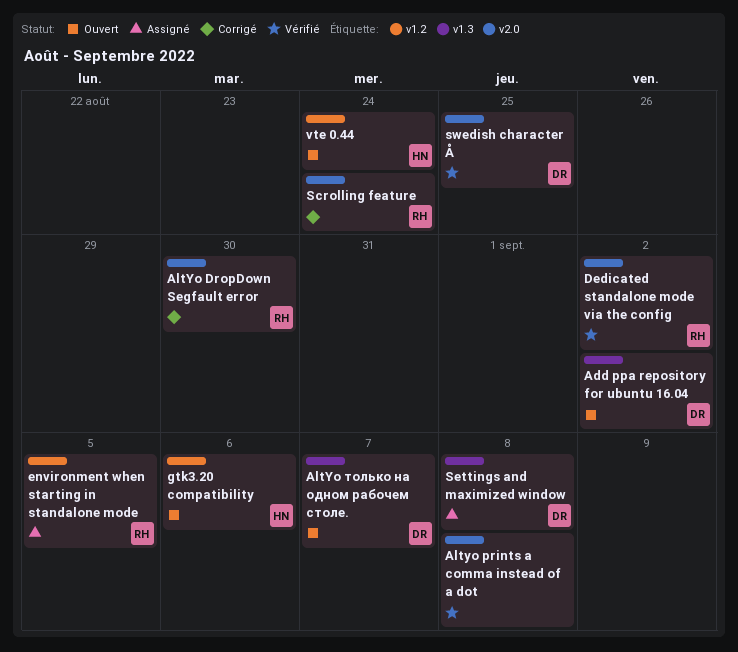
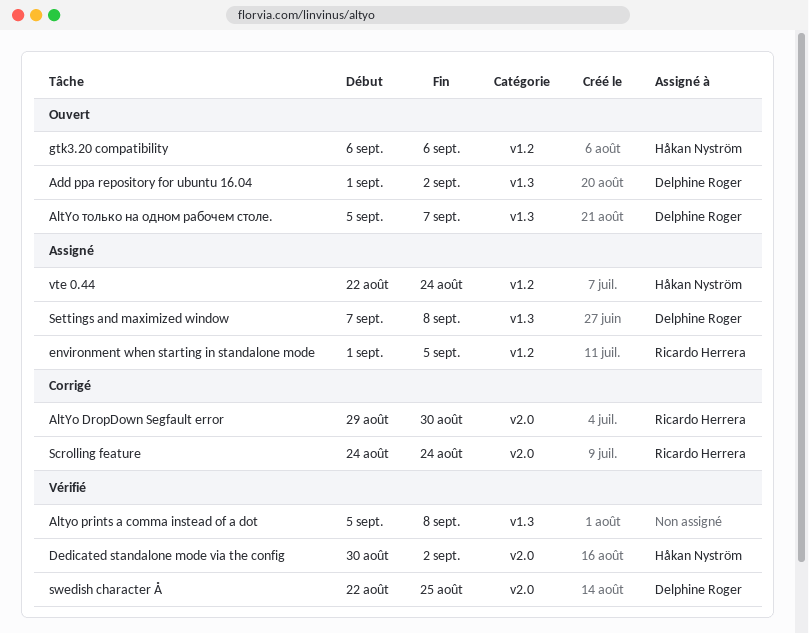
Altyo prints a comma instead of a dot, label: v2.0 -> v1.3
Dedicated standalone mode via the config, owner: Ricardo Herrera -> Håkan Nyström
vte 0.44, status: Ouvert -> Assigné

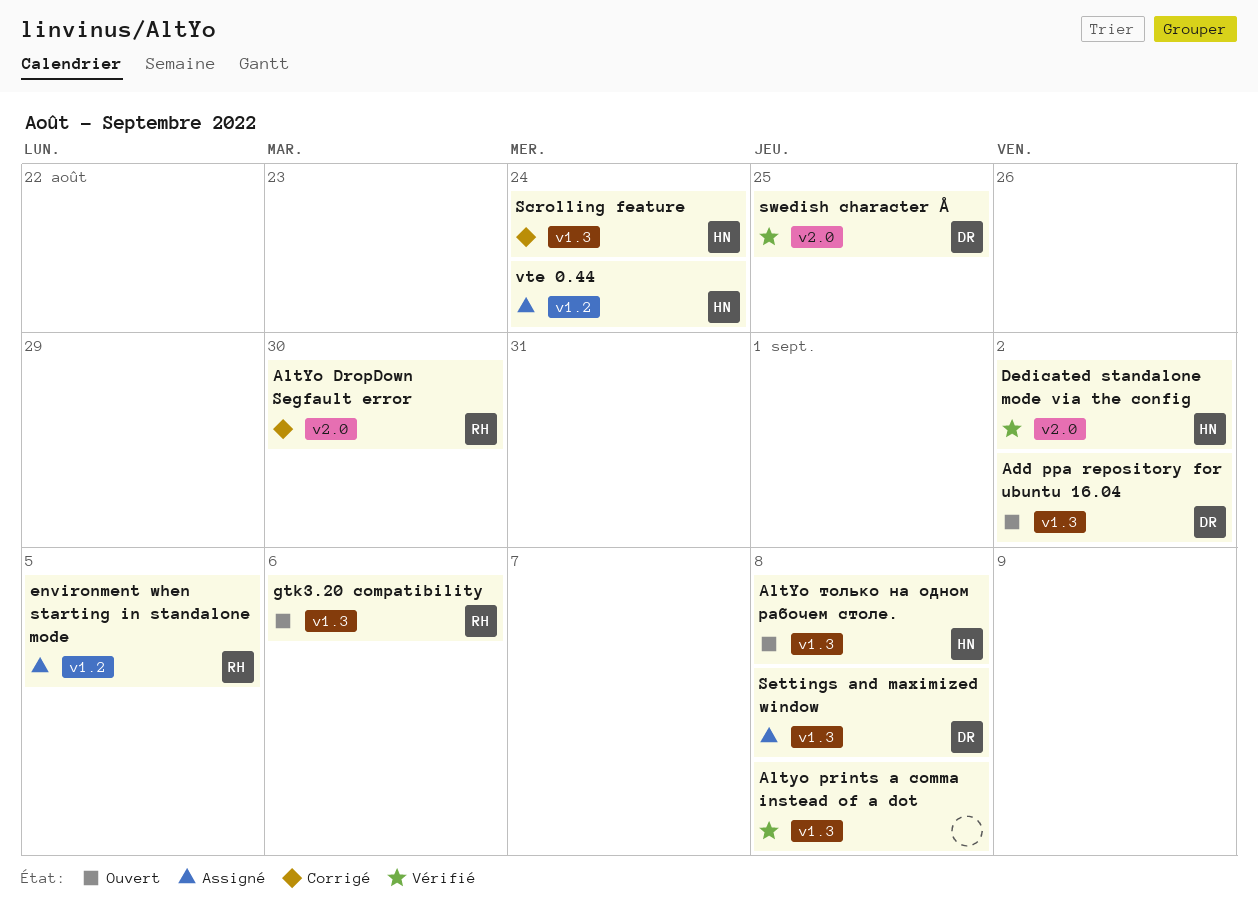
AltYo только на одном рабочем столе., owner: Delphine Roger -> Håkan Nyström
AltYo только на одном рабочем столе., due: Sep 7 -> Sep 8
gtk3.20 compatibility, owner: Håkan Nyström -> Ricardo Herrera
gtk3.20 compatibility, label: v1.2 -> v1.3
Scrolling feature, owner: Ricardo Herrera -> Håkan Nyström
Scrolling feature, label: v2.0 -> v1.3

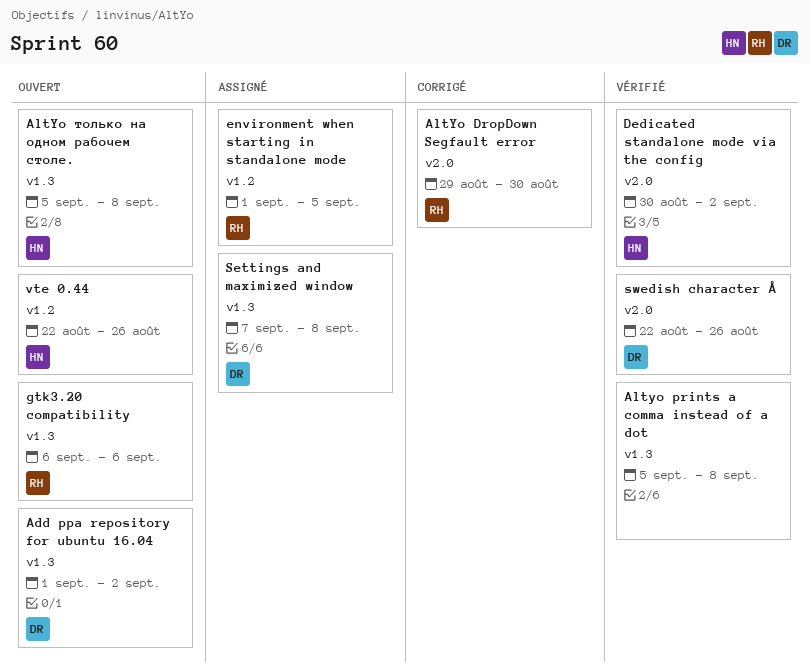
Scrolling feature: present -> none
swedish character Å, due: Aug 25 -> Aug 26
vte 0.44, status: Assigné -> Ouvert
vte 0.44, due: Aug 24 -> Aug 26

